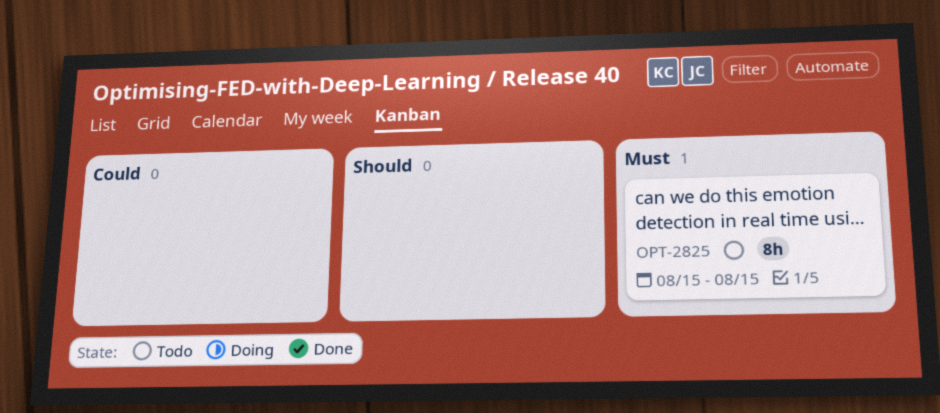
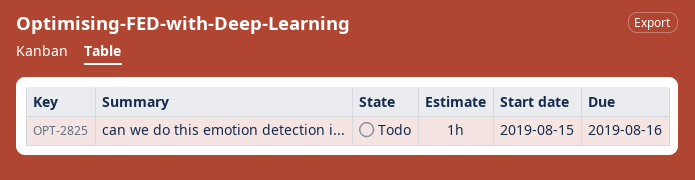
OPT-2825, estimate: 8h -> 1h
OPT-2825, due: Aug 15 -> Aug 16

